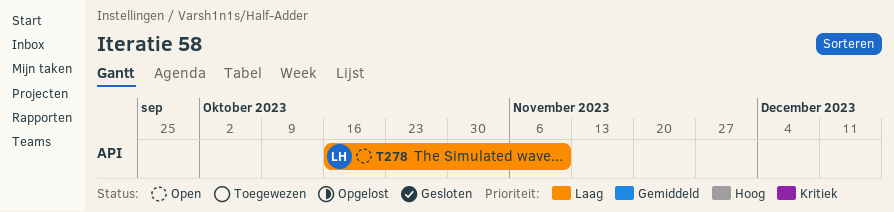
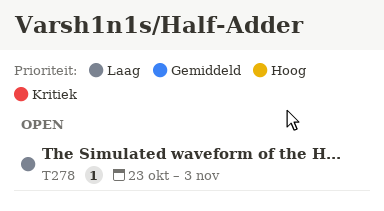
T278, start: Oct 16 -> Oct 23
T278, due: Nov 10 -> Nov 3

